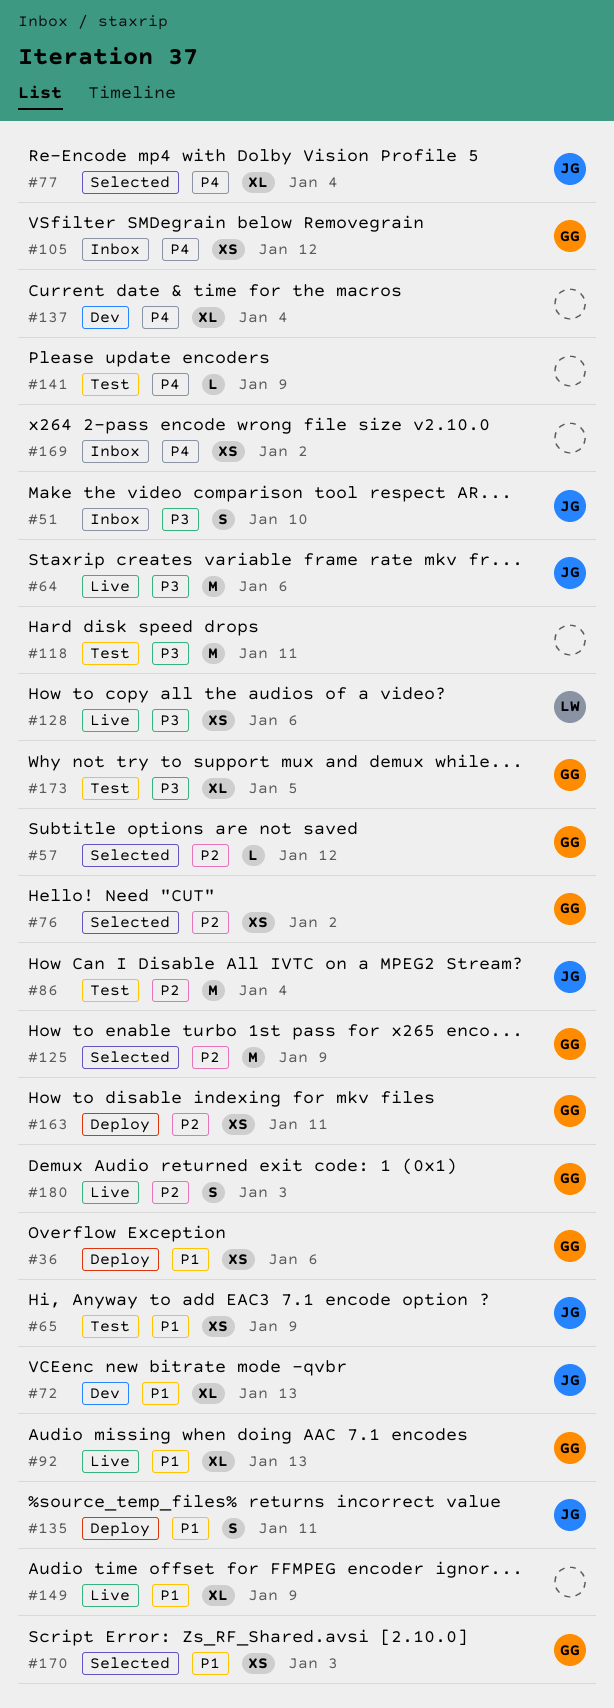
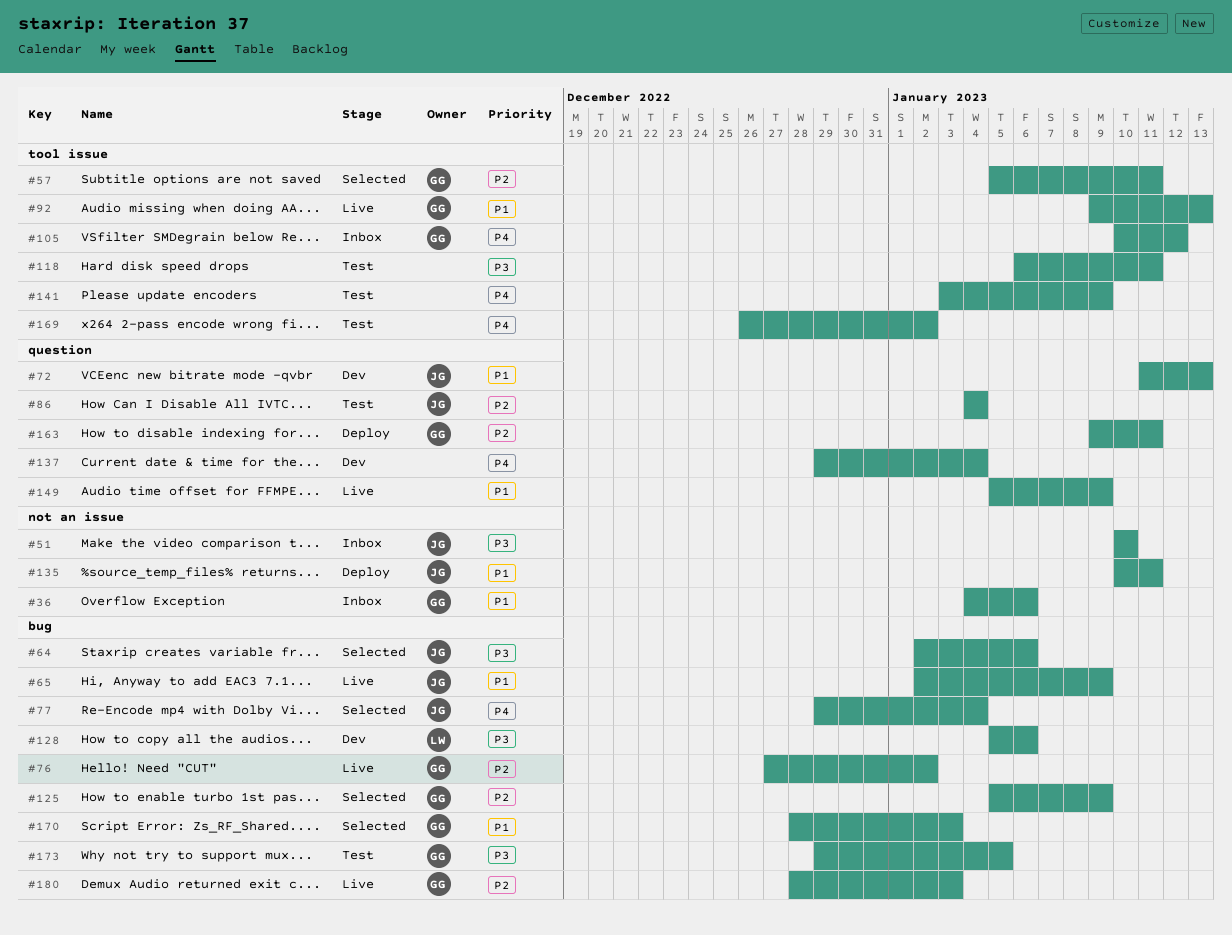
#36, status: Deploy -> Inbox
#57, due: Jan 12 -> Jan 11
#64, status: Live -> Selected
#65, status: Test -> Live
#76, status: Selected -> Live
#128, status: Live -> Dev
#169, status: Inbox -> Test

